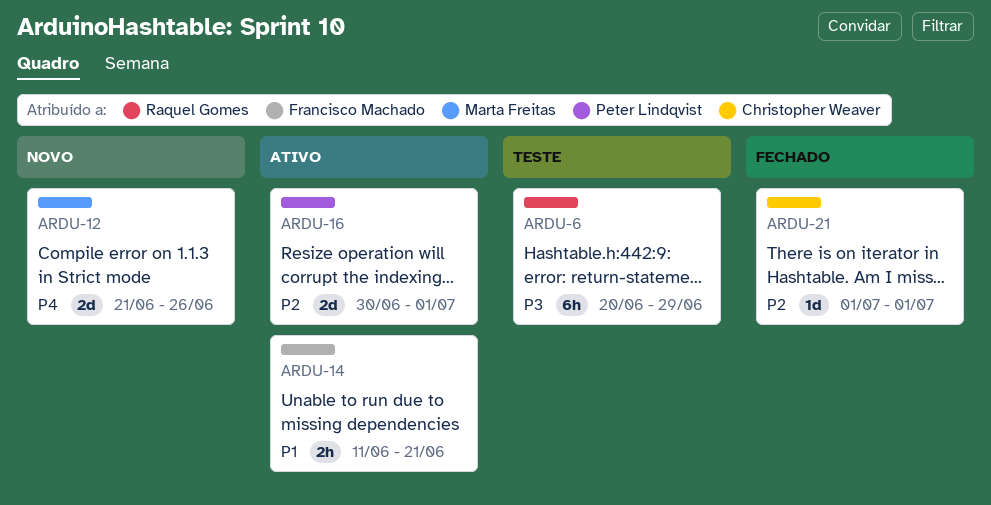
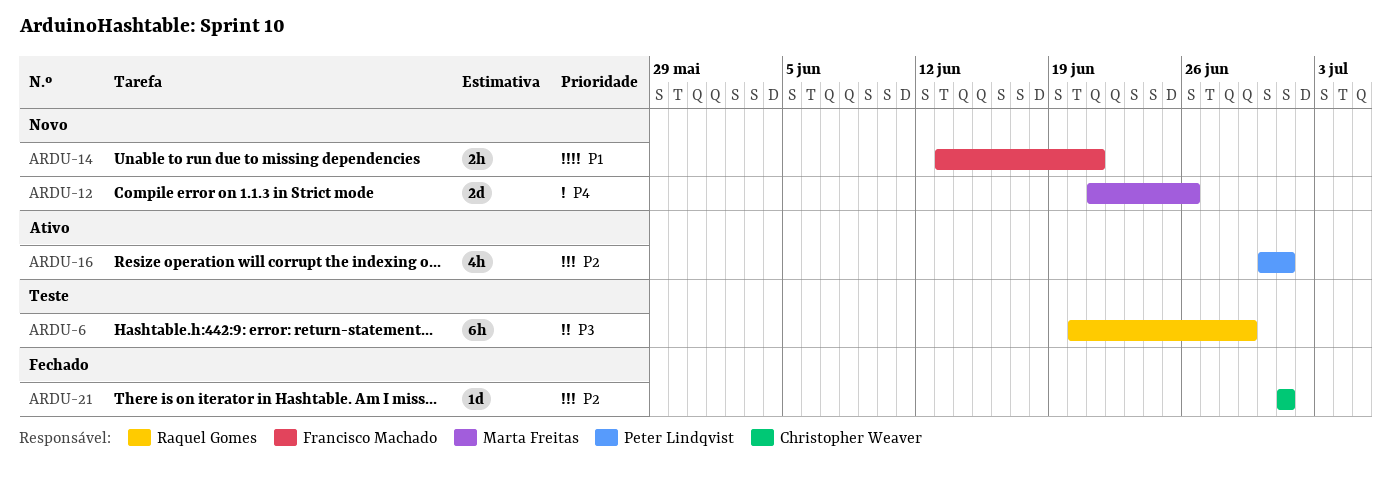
ARDU-14, status: Ativo -> Novo
ARDU-14, start: Jun 11 -> Jun 13
ARDU-16, estimate: 2d -> 4h

